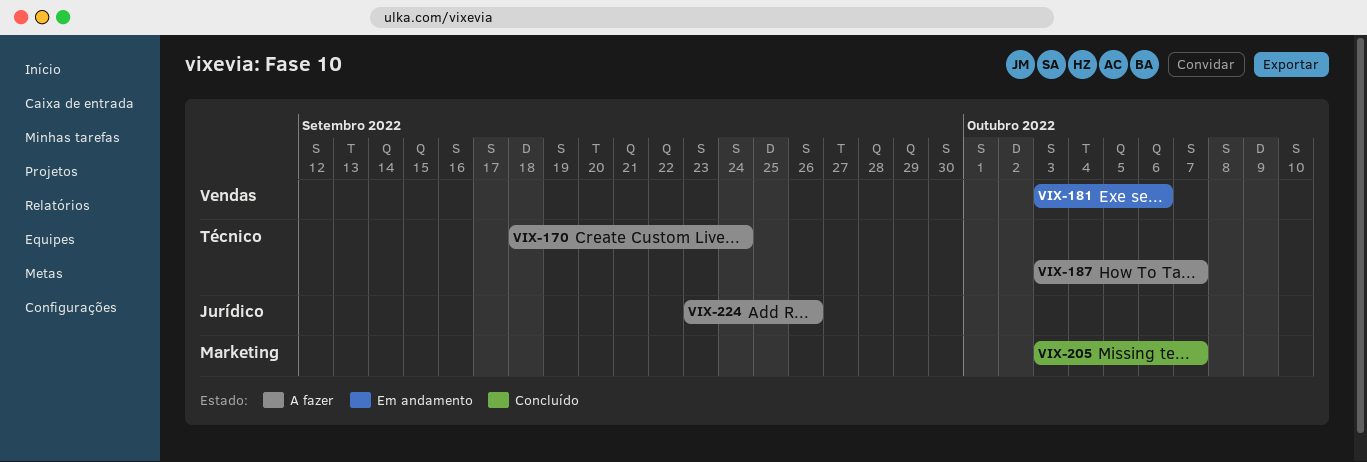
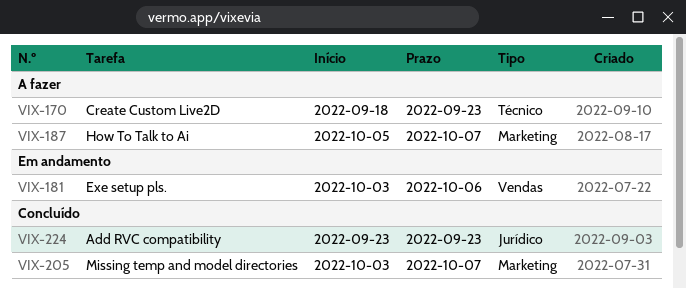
VIX-170, due: Sep 24 -> Sep 23
VIX-187, label: Técnico -> Marketing
VIX-187, start: Oct 3 -> Oct 5
VIX-224, status: A fazer -> Concluído
VIX-224, due: Sep 26 -> Sep 23

